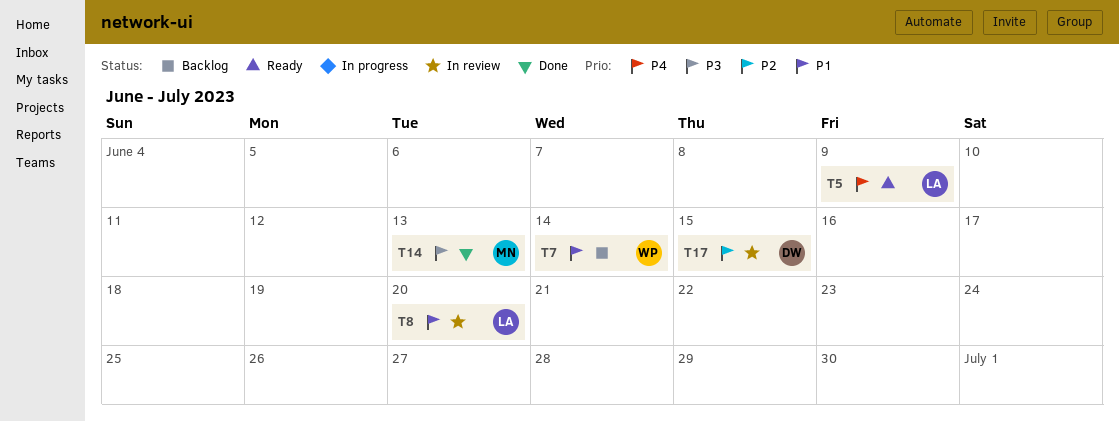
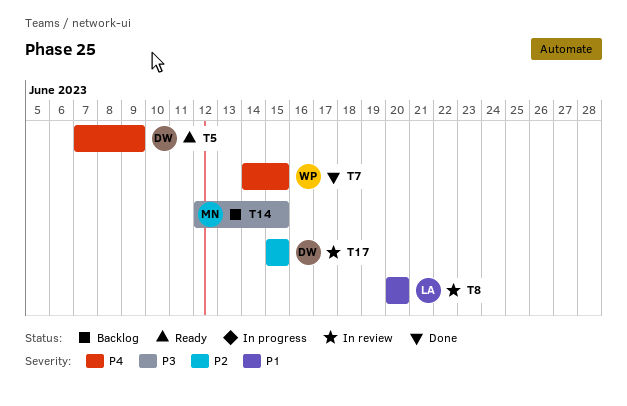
T5, owner: LA -> DW
T7, status: Backlog -> Done
T7, priority: P1 -> P4
T7, due: Jun 14 -> Jun 15
T14, status: Done -> Backlog
T14, due: Jun 13 -> Jun 15

